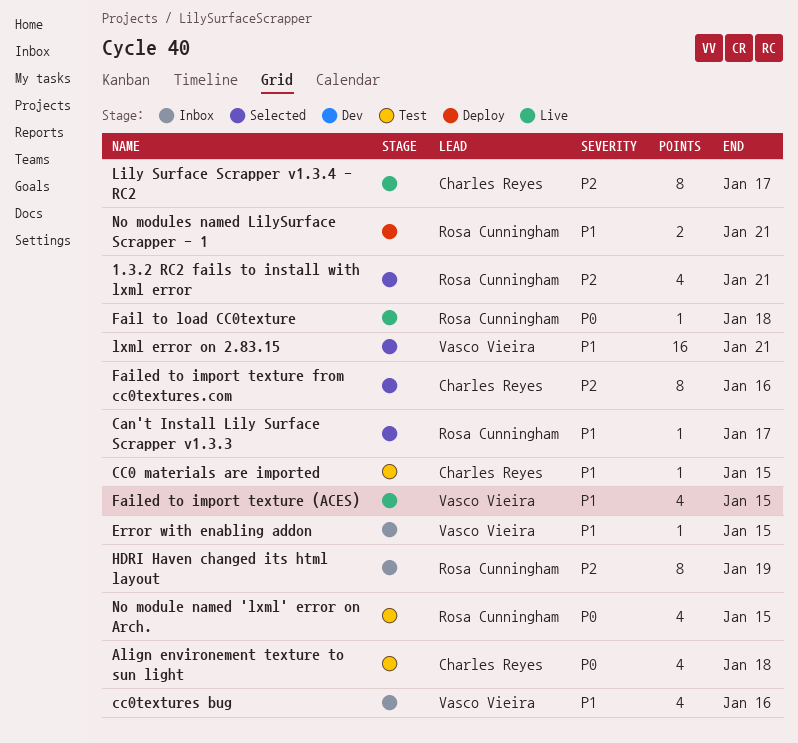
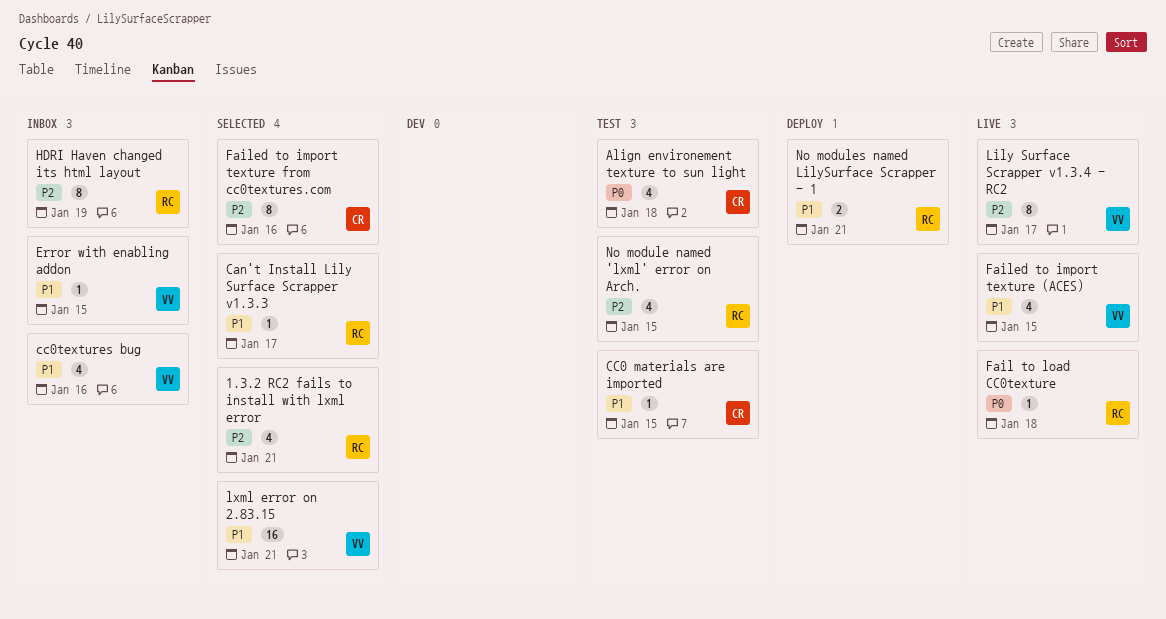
Lily Surface Scrapper v1.3.4 - RC2, owner: Charles Reyes -> Vasco Vieira
No module named 'lxml' error on Arch., priority: P0 -> P2

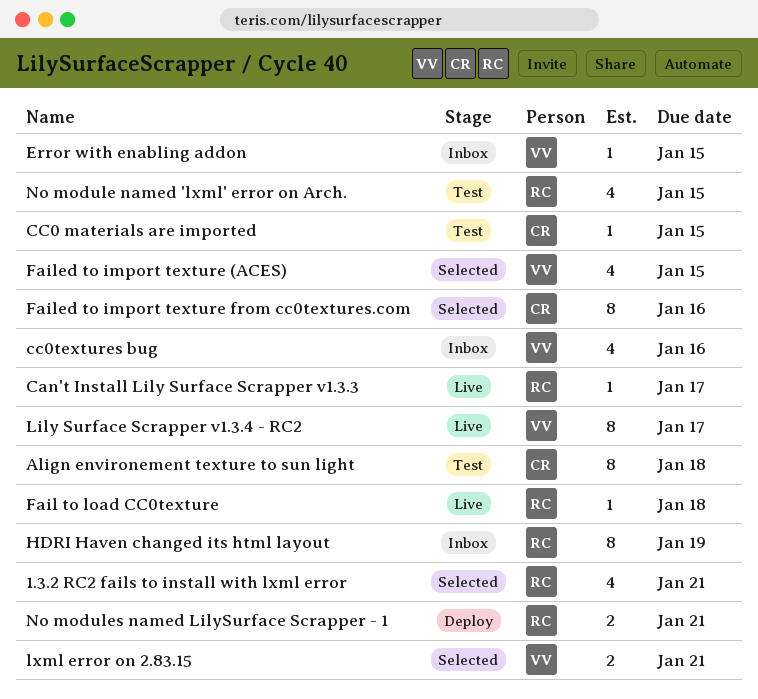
Align environement texture to sun light, estimate: 4 -> 8
Can't Install Lily Surface Scrapper v1.3.3, status: Selected -> Live
Failed to import texture (ACES), status: Live -> Selected
lxml error on 2.83.15, estimate: 16 -> 2

